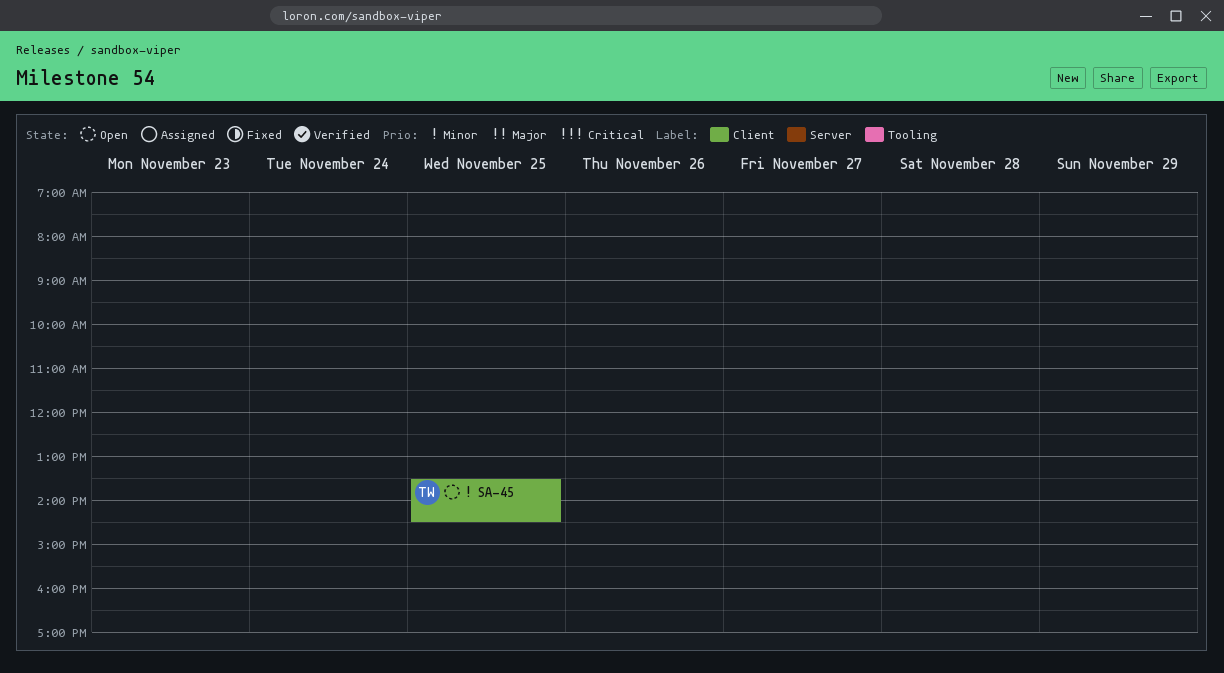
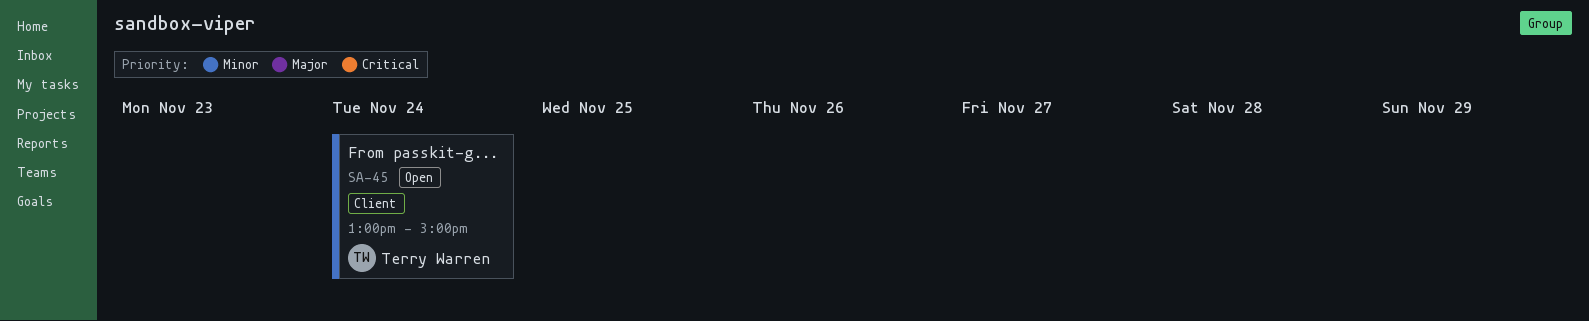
SA-45, day: Nov 25 -> Nov 24
SA-45, begins: 13:30 -> 13:00
SA-45, ends: 14:30 -> 15:00

